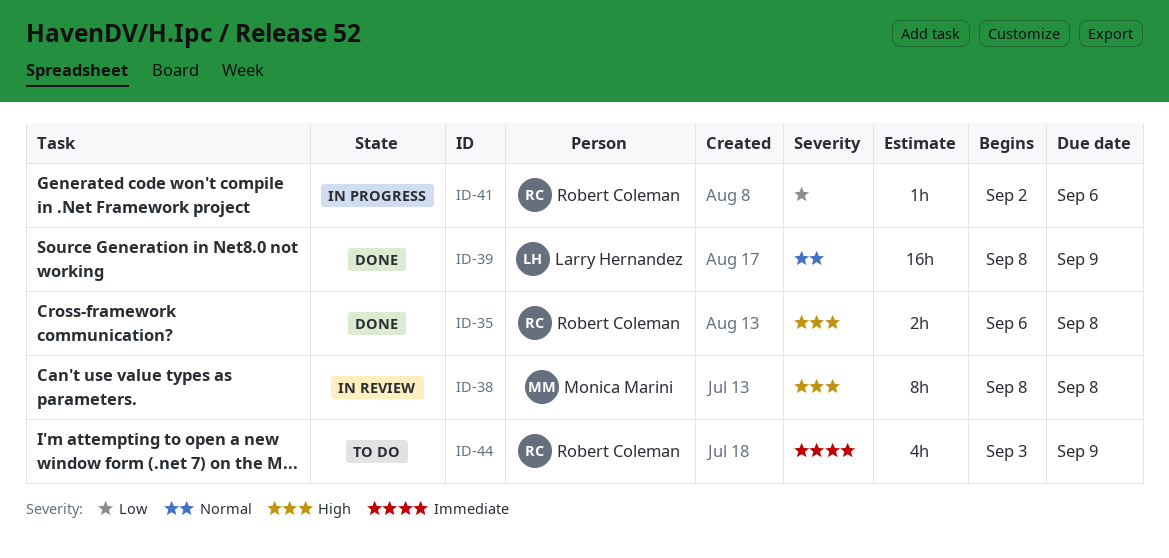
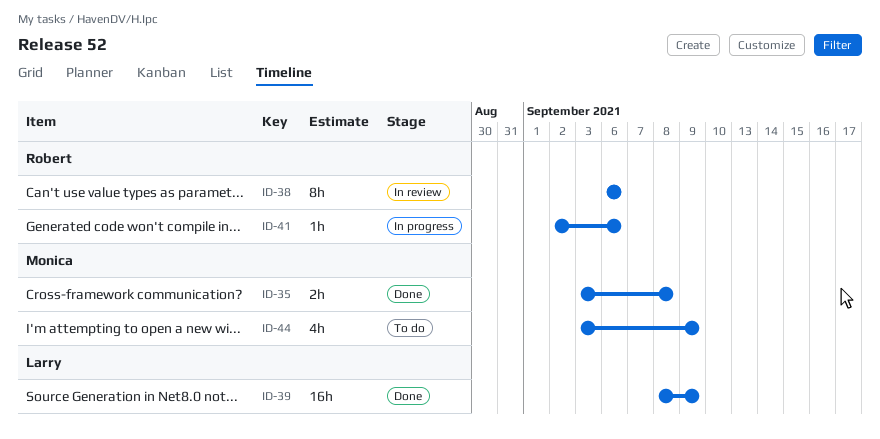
ID-35, owner: Robert Coleman -> Monica Marini
ID-35, start: Sep 6 -> Sep 3
ID-38, owner: Monica Marini -> Robert Coleman
ID-38, start: Sep 8 -> Sep 6
ID-38, due: Sep 8 -> Sep 6
ID-44, owner: Robert Coleman -> Monica Marini

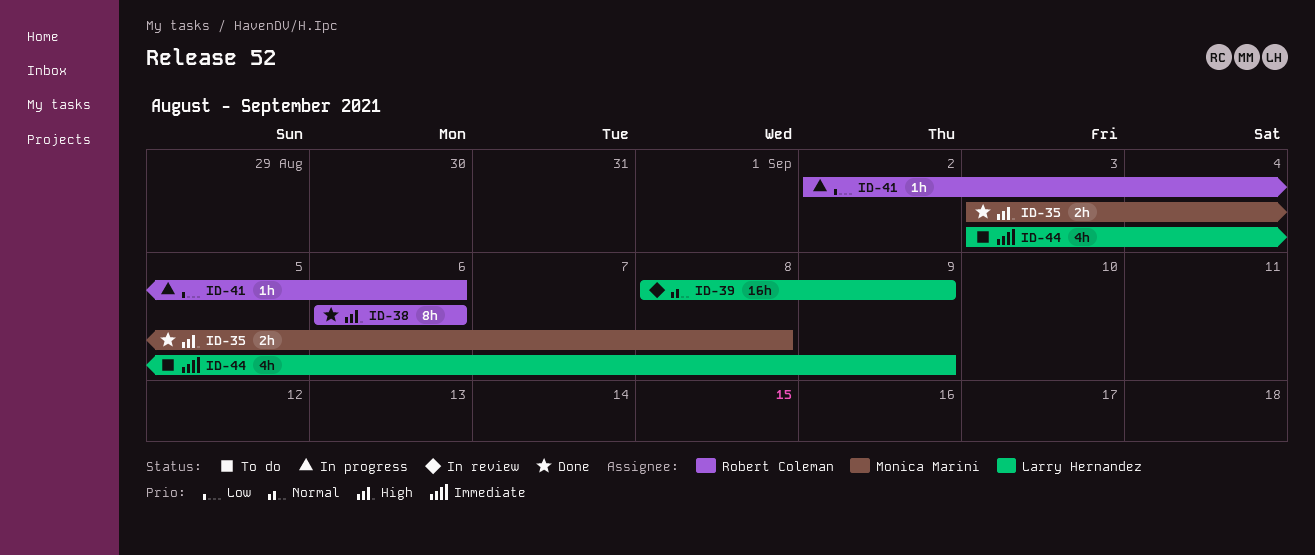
ID-38, status: In review -> Done
ID-39, status: Done -> In review
ID-44, owner: Monica Marini -> Larry Hernandez

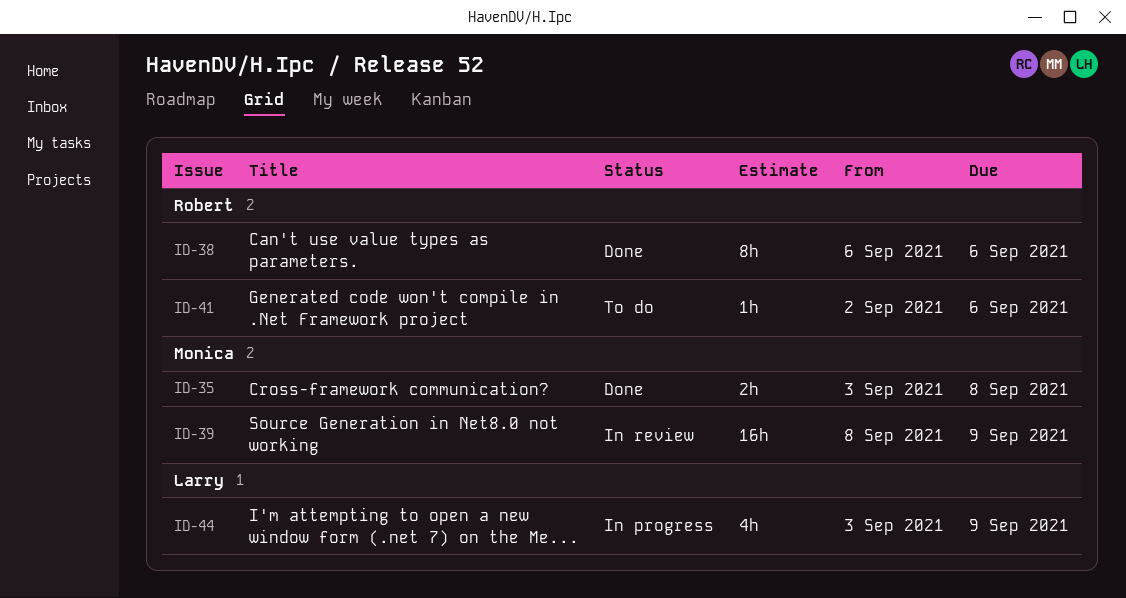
ID-39, owner: Larry Hernandez -> Monica Marini
ID-41, status: In progress -> To do
ID-44, status: To do -> In progress

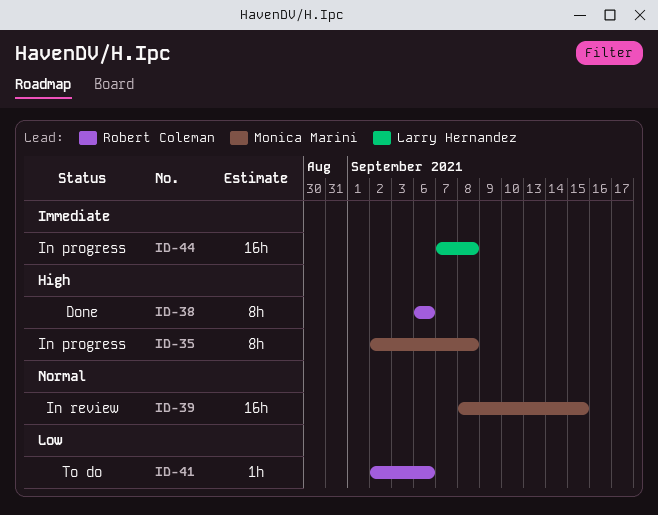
ID-35, status: Done -> In progress
ID-35, estimate: 2h -> 8h
ID-35, start: Sep 3 -> Sep 2
ID-39, due: Sep 9 -> Sep 15
ID-44, estimate: 4h -> 16h
ID-44, start: Sep 3 -> Sep 7
ID-44, due: Sep 9 -> Sep 8

